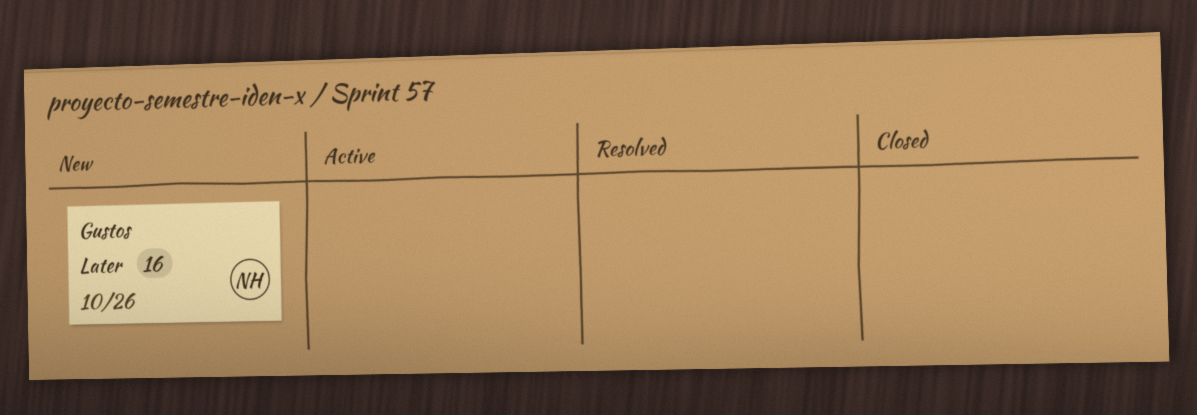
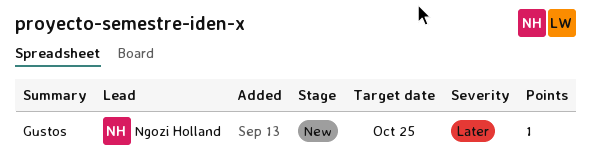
Gustos, estimate: 16 -> 1
Gustos, due: Oct 26 -> Oct 25

